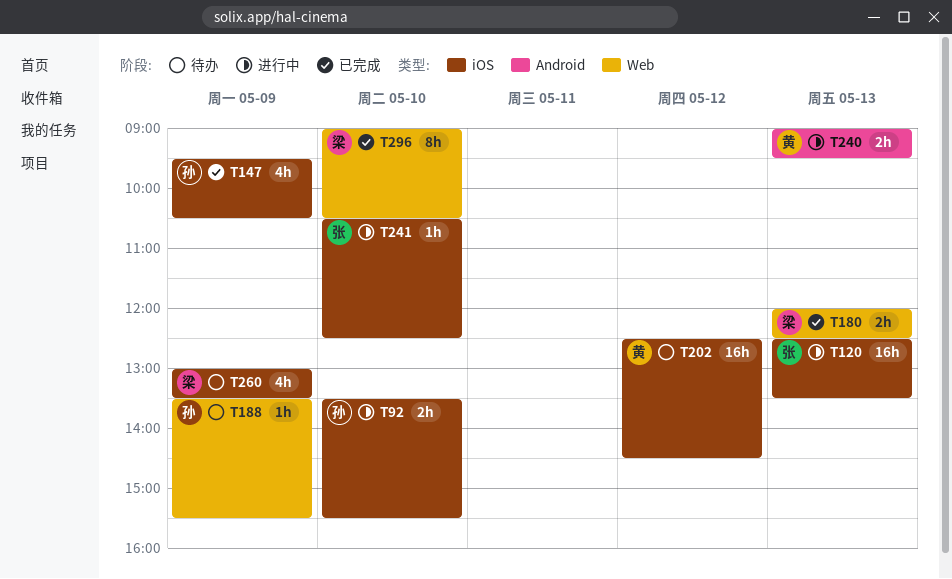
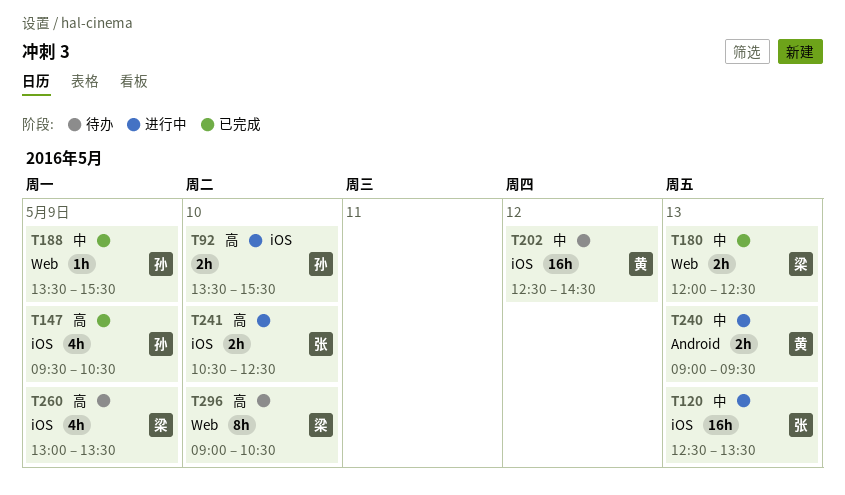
T188, status: 待办 -> 已完成
T241, estimate: 1h -> 2h
T296, status: 已完成 -> 待办

